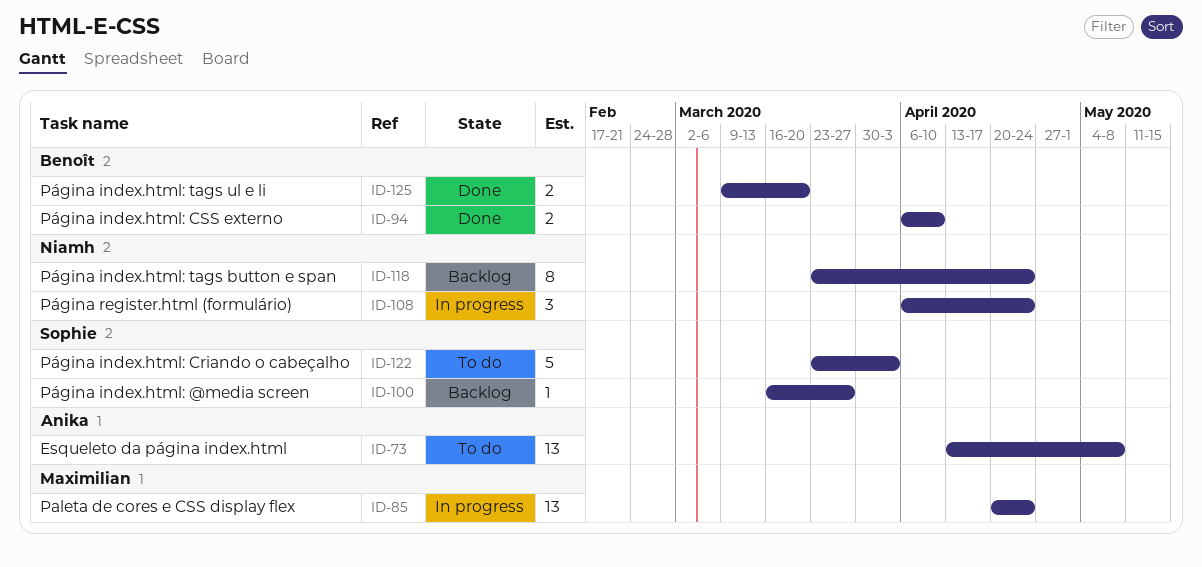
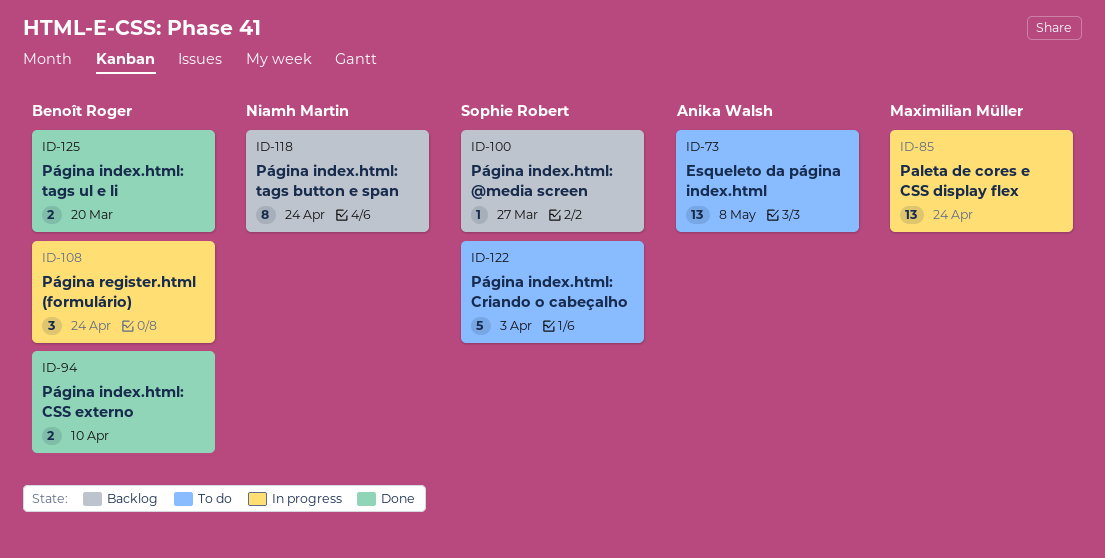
ID-108, owner: Niamh Martin -> Benoît Roger

